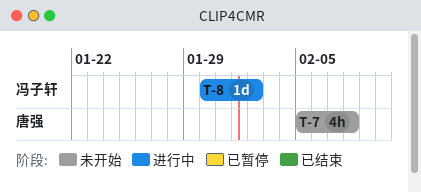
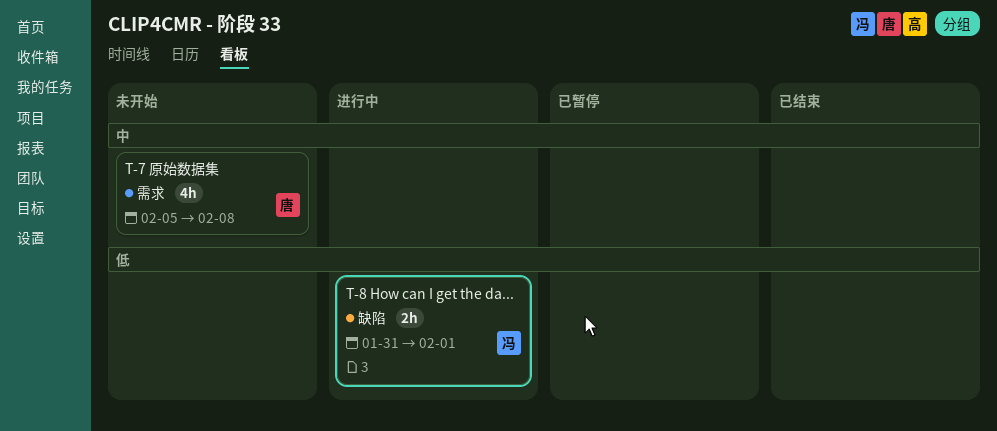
T-8, estimate: 1d -> 2h
T-8, start: Jan 30 -> Jan 31
T-8, due: Feb 2 -> Feb 1

